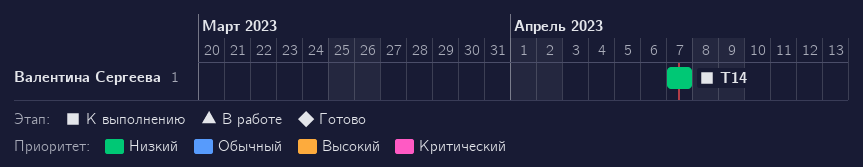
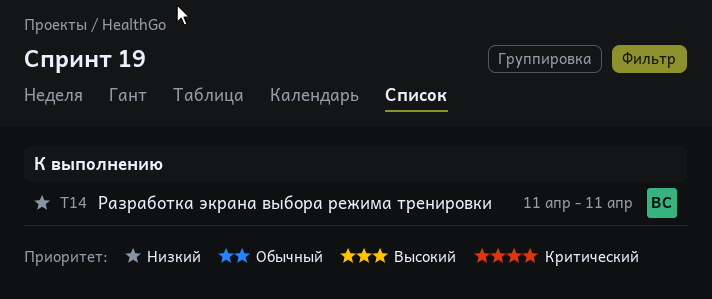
T14, start: Apr 7 -> Apr 11
T14, due: Apr 7 -> Apr 11

